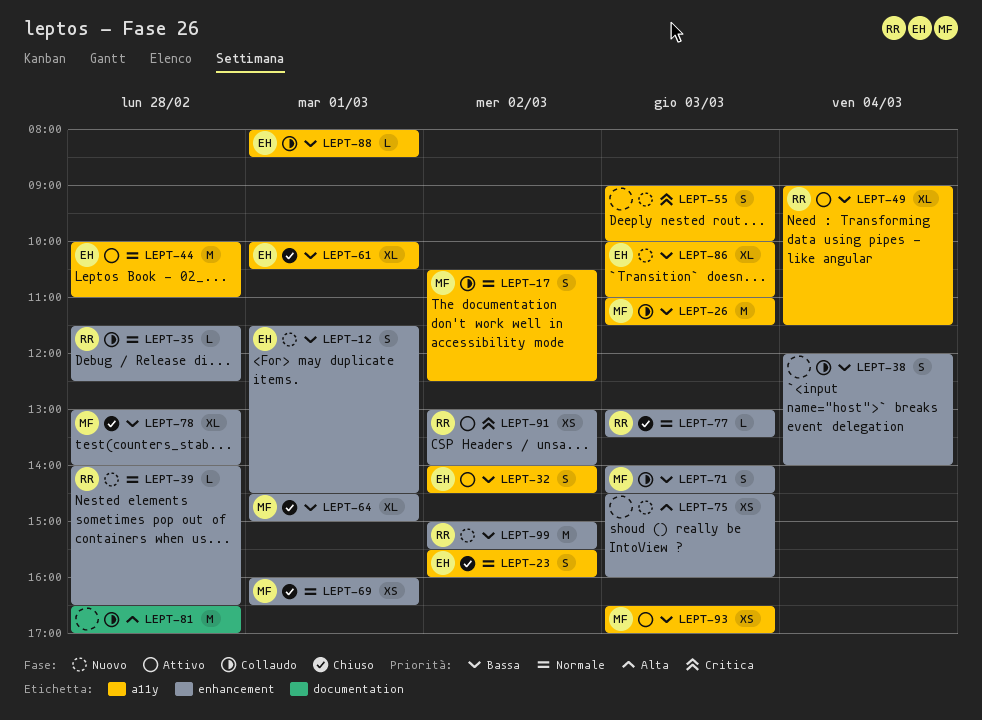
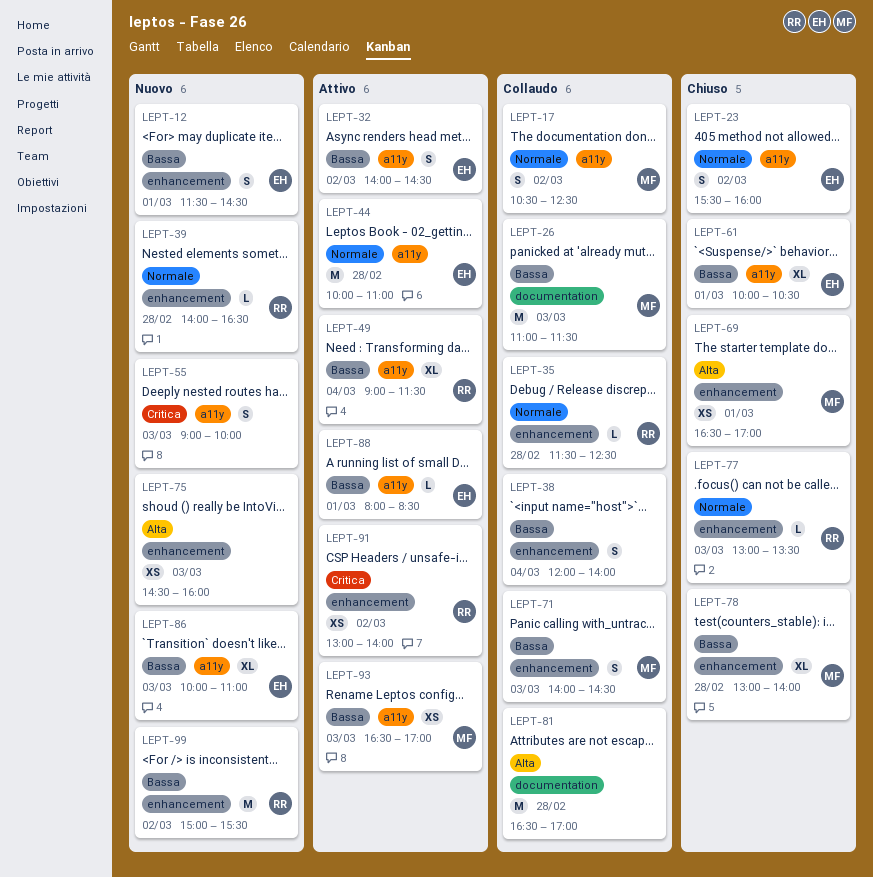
LEPT-26, label: a11y -> documentation
LEPT-64: present -> none
LEPT-69, priority: Normale -> Alta
LEPT-69, begins: 16:00 -> 16:30
LEPT-69, ends: 16:30 -> 17:00
LEPT-88, status: Collaudo -> Attivo

